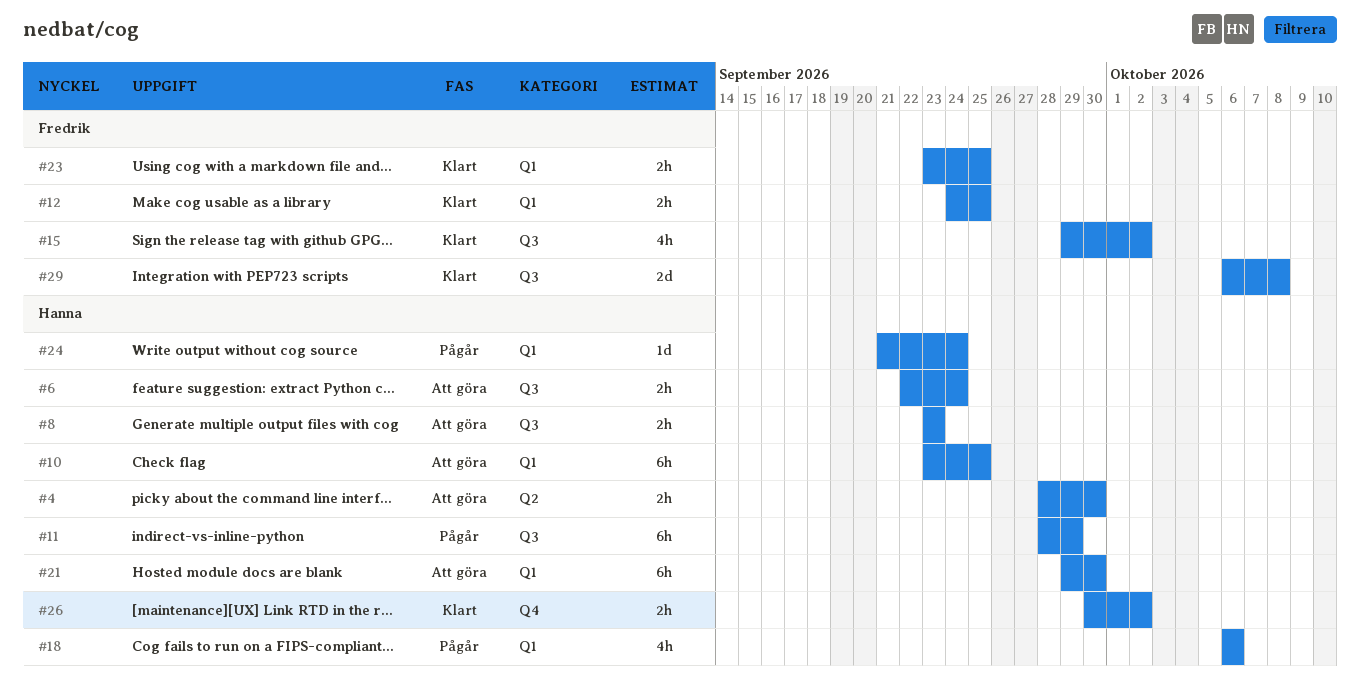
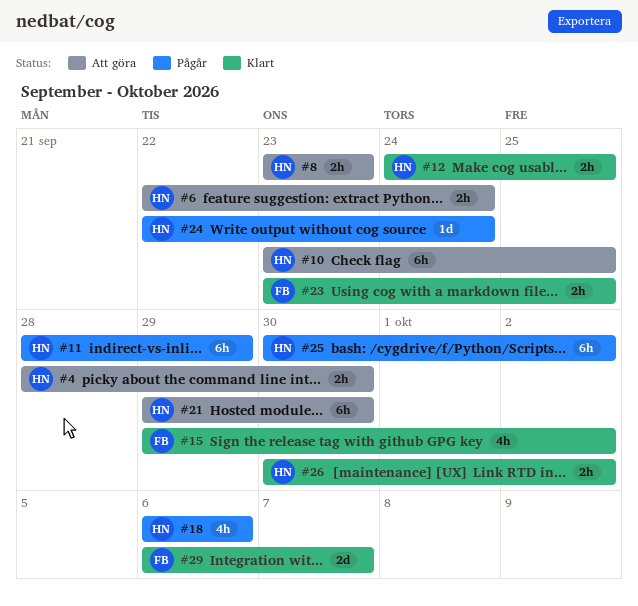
#12, owner: Fredrik -> Hanna
#24, start: Sep 21 -> Sep 22
#25: none -> present
#29, due: Oct 8 -> Oct 7

